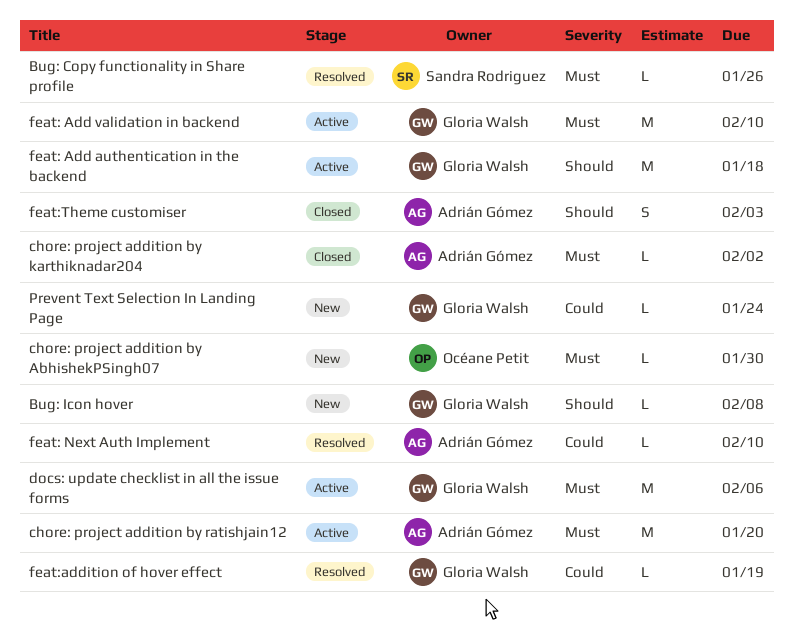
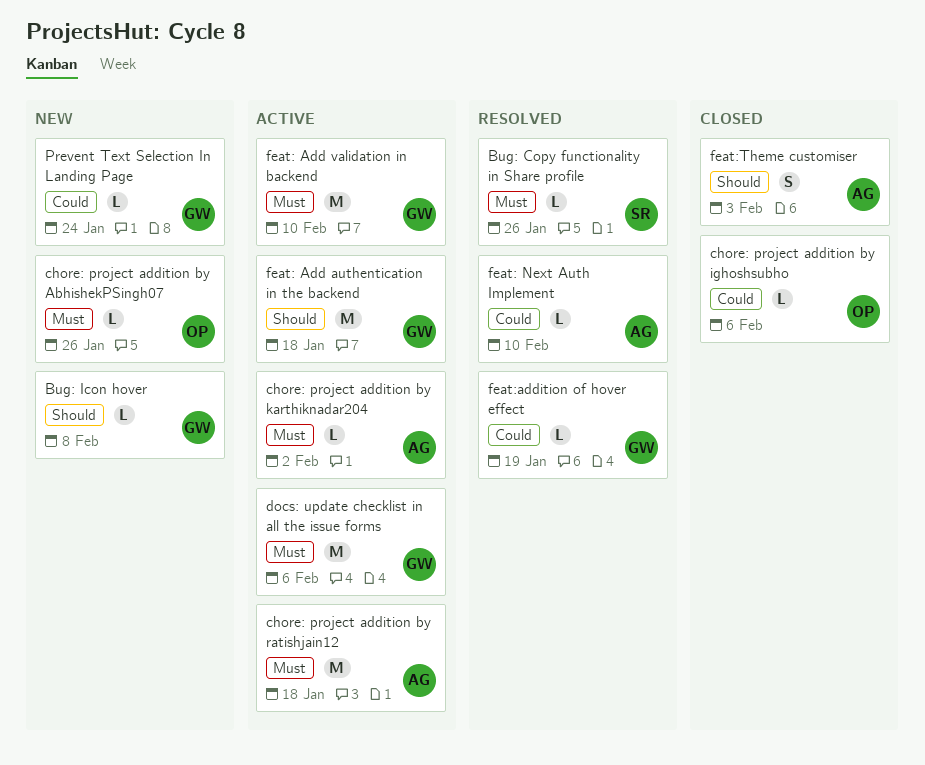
chore: project addition by AbhishekPSingh07, due: Jan 30 -> Jan 26
chore: project addition by ighoshsubho: none -> present
chore: project addition by karthiknadar204, status: Closed -> Active
chore: project addition by ratishjain12, due: Jan 20 -> Jan 18

